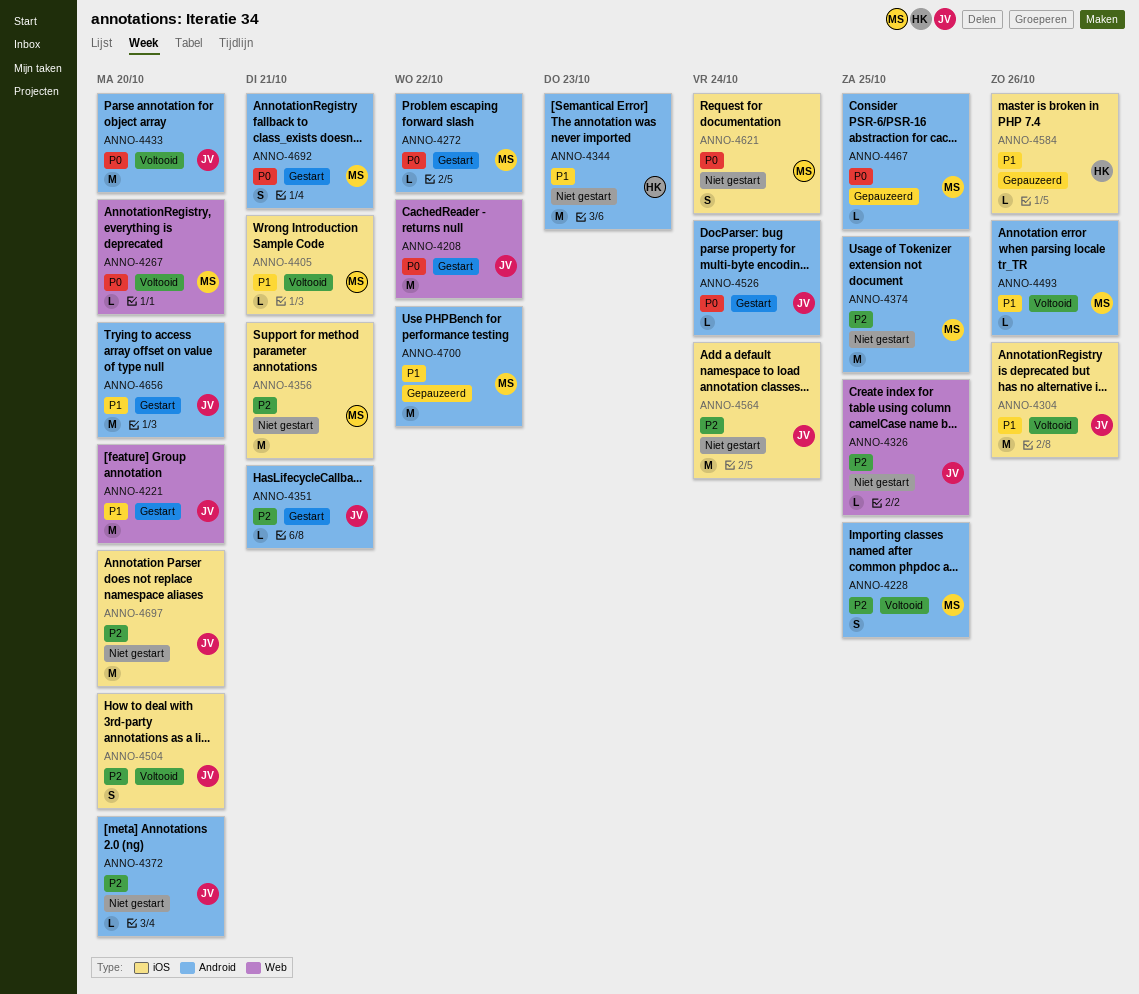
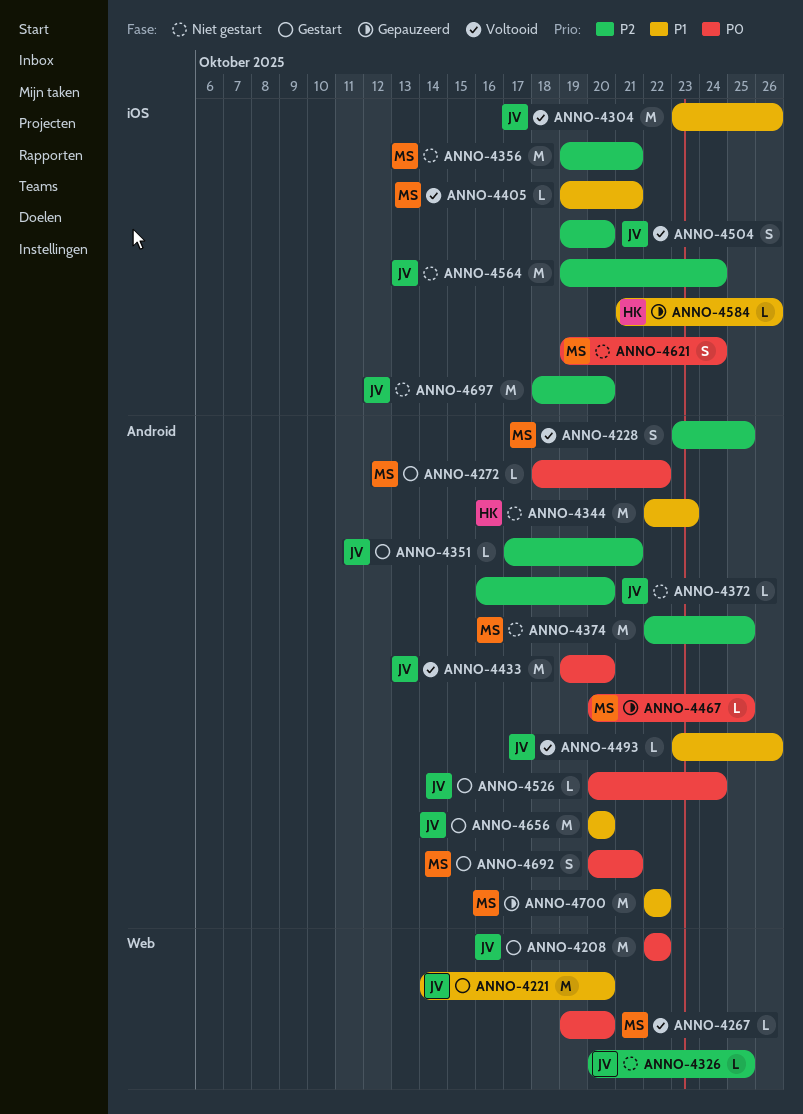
ANNO-4493, owner: MS -> JV

